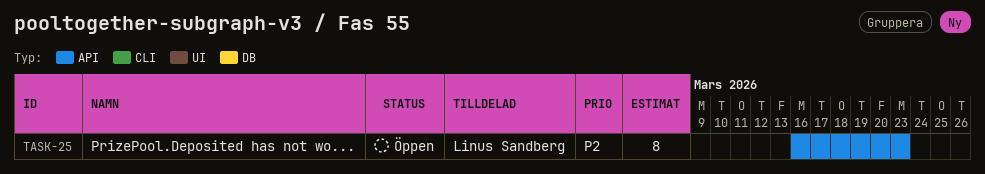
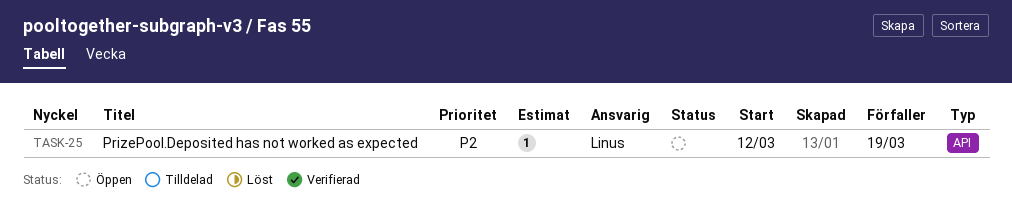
TASK-25, estimate: 8 -> 1
TASK-25, start: Mar 16 -> Mar 12
TASK-25, due: Mar 23 -> Mar 19

